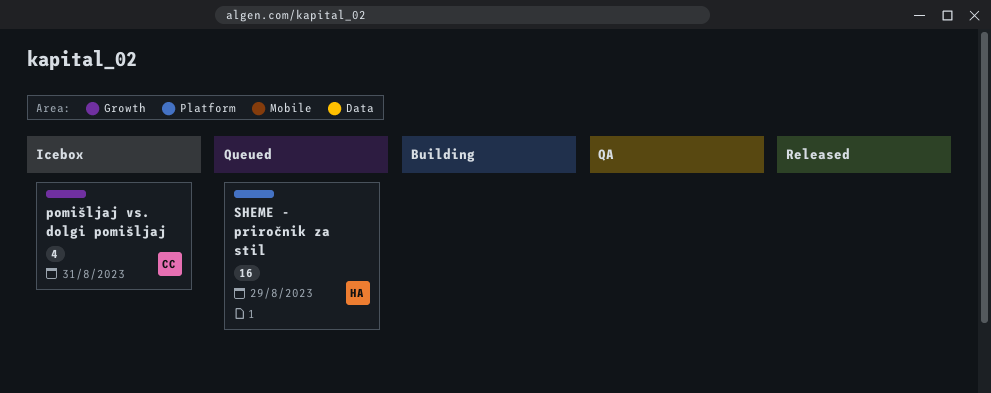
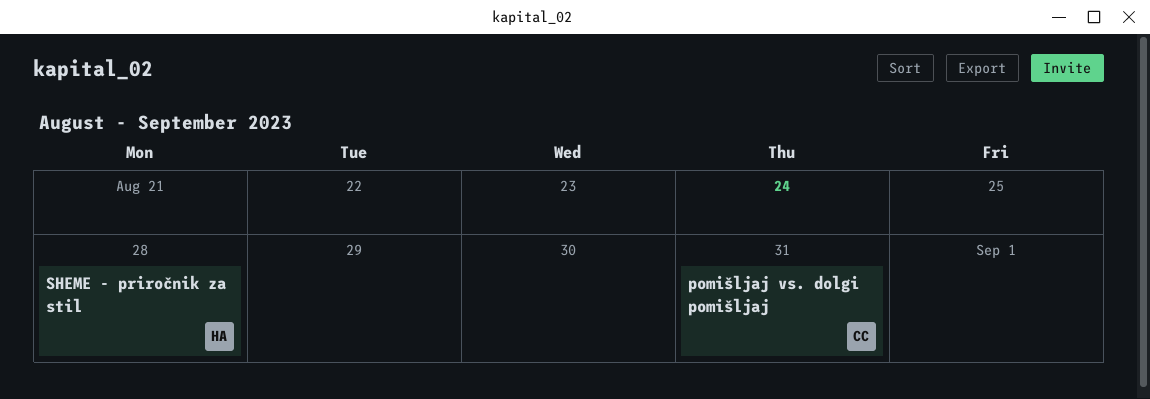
SHEME - priročnik za stil, due: Aug 29 -> Aug 28

